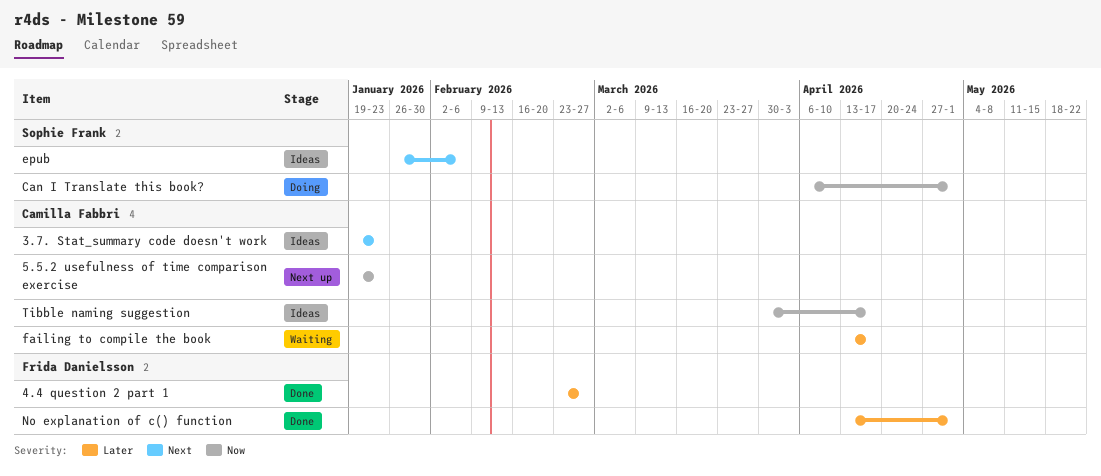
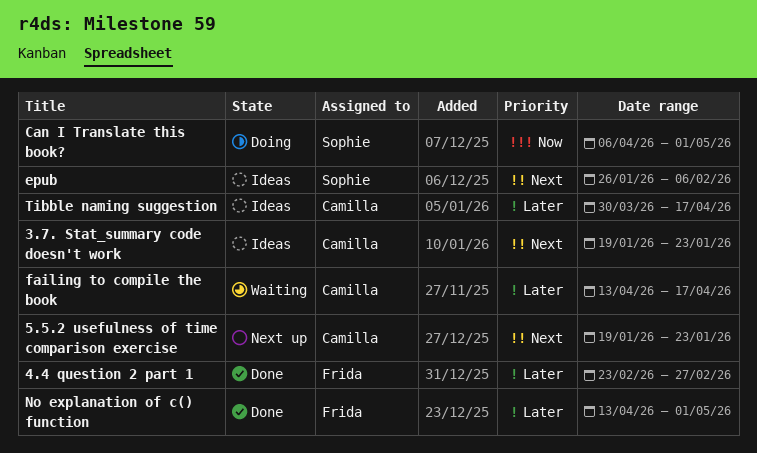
5.5.2 usefulness of time comparison exercise, priority: Now -> Next
Tibble naming suggestion, priority: Now -> Later

